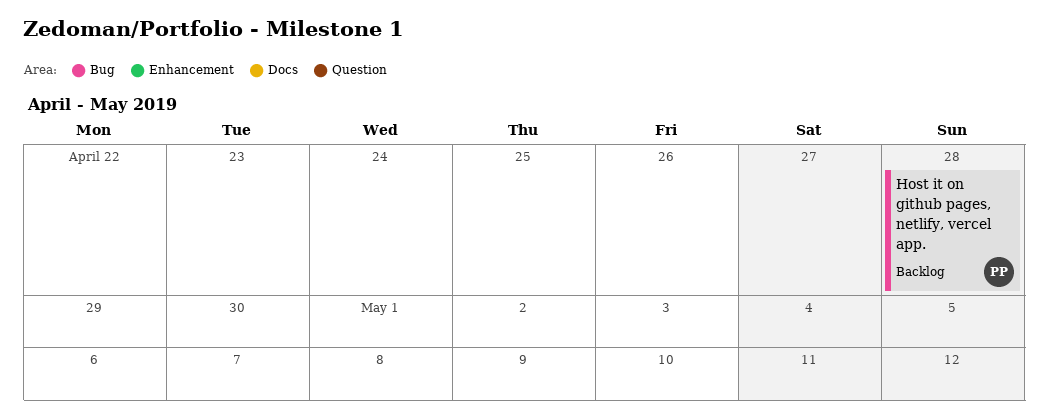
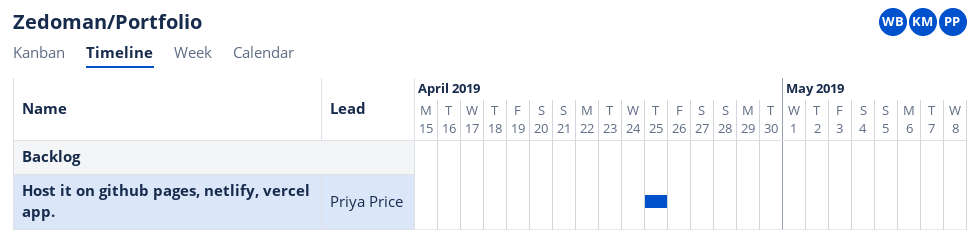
Host it on github pages, netlify, vercel app., due: Apr 28 -> Apr 25

